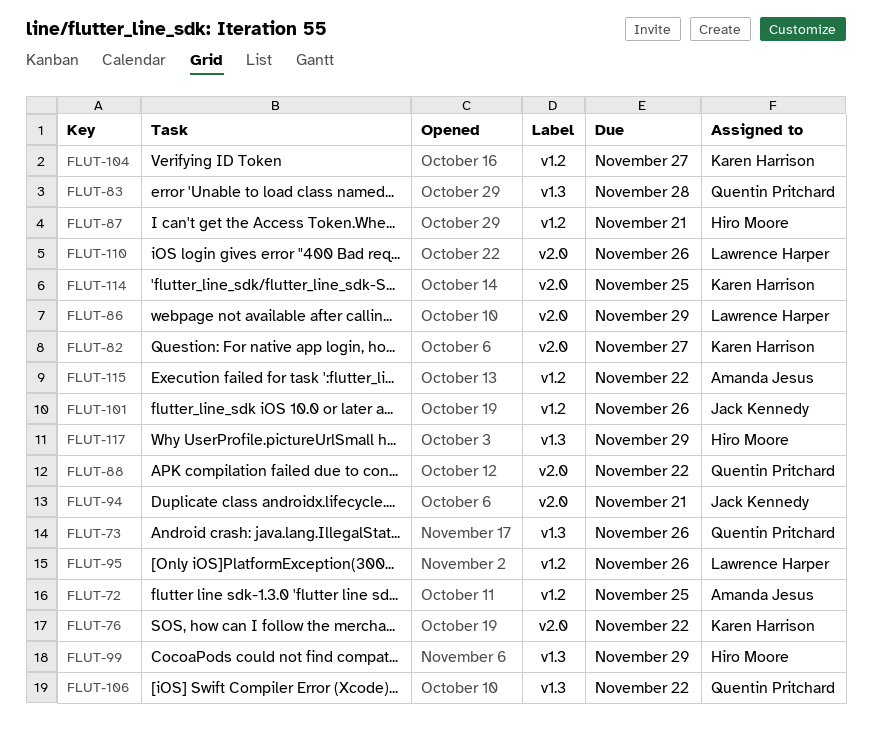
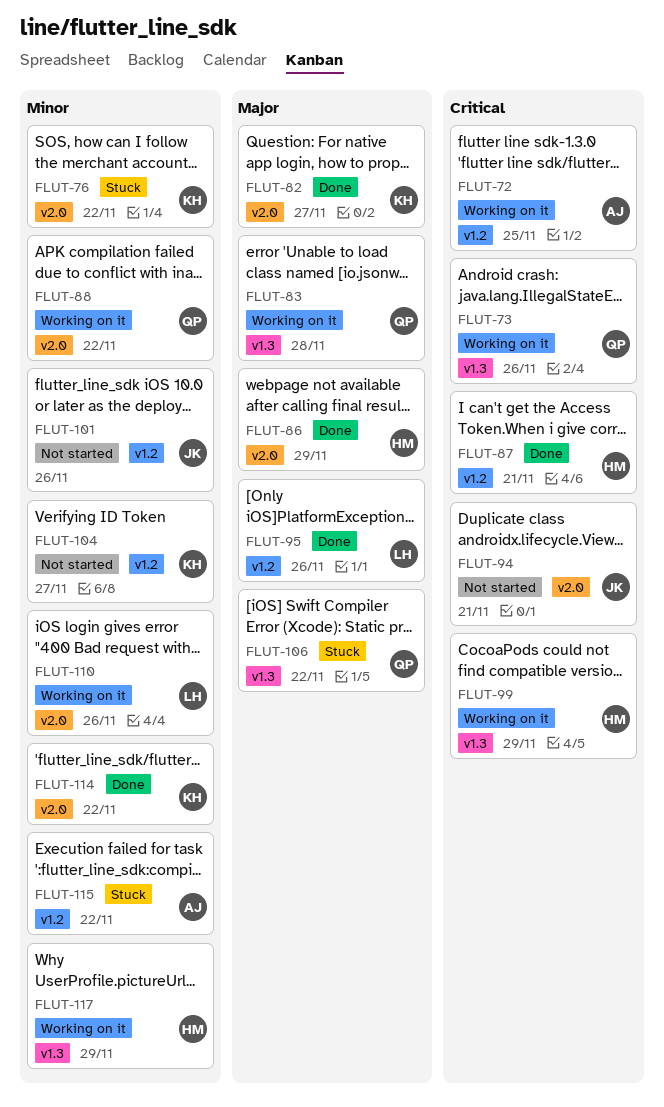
FLUT-86, owner: Lawrence Harper -> Hiro Moore
FLUT-114, due: Nov 25 -> Nov 22

